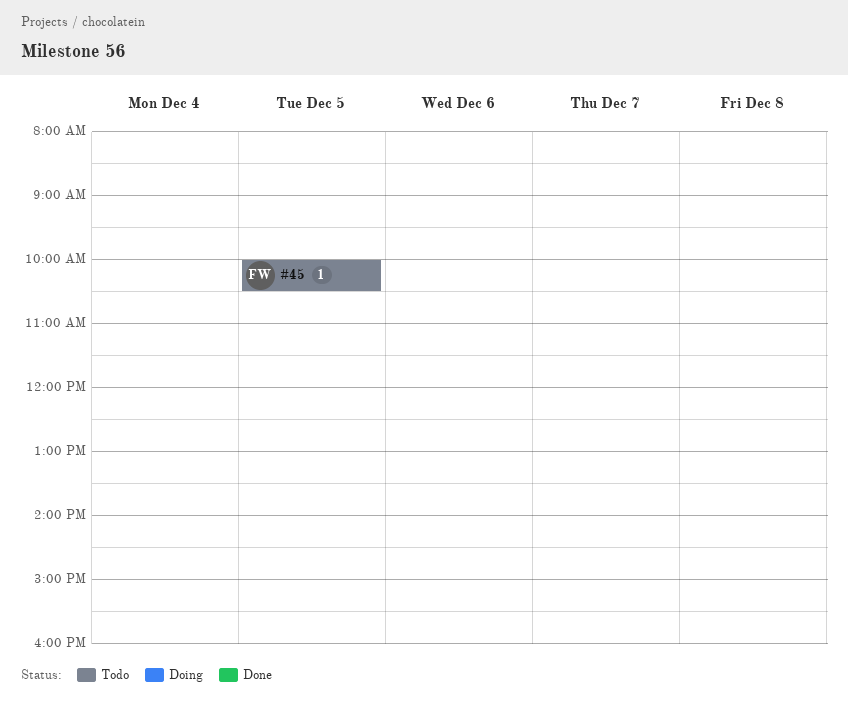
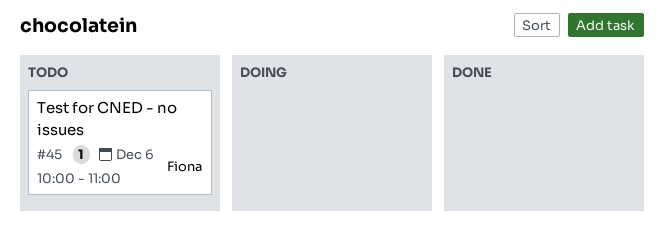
#45, day: Dec 5 -> Dec 6
#45, ends: 10:30 -> 11:00

